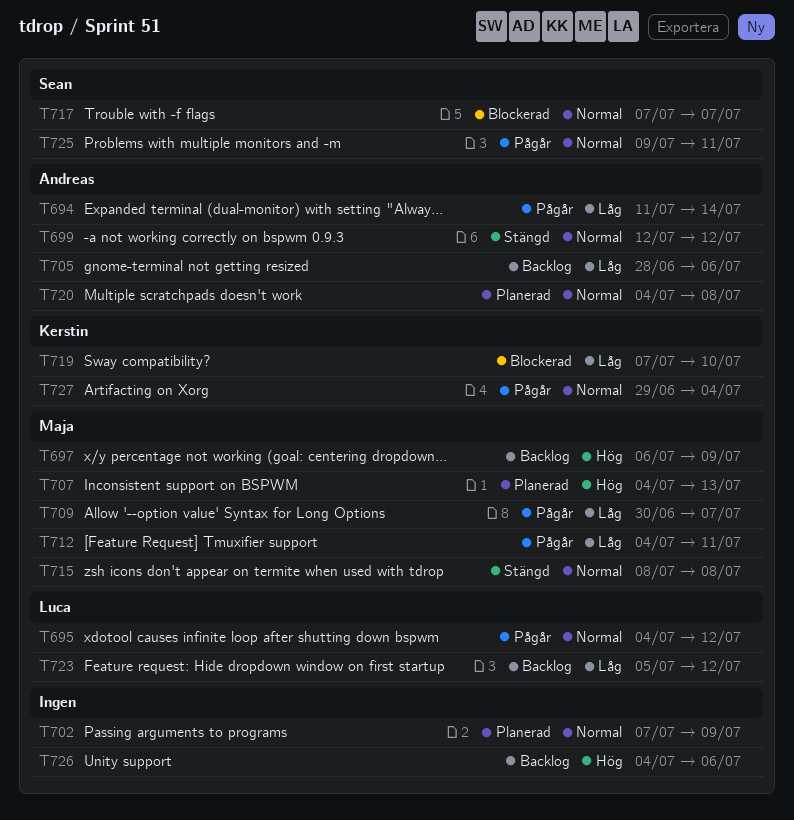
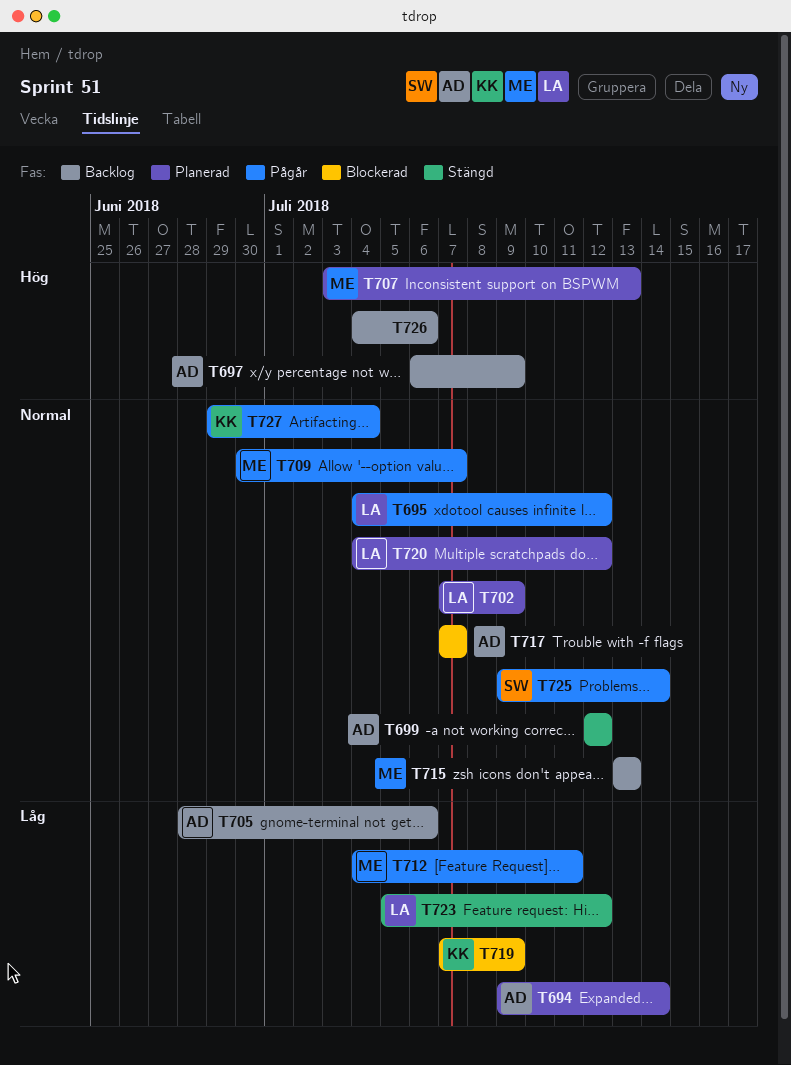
T694, status: Pågår -> Planerad
T694, start: Jul 11 -> Jul 9
T697, owner: Maja -> Andreas
T702, owner: none -> Luca
T707, start: Jul 4 -> Jul 3
T709, priority: Låg -> Normal
T715, status: Stängd -> Backlog
T715, start: Jul 8 -> Jul 13
T715, due: Jul 8 -> Jul 13
T717, owner: Sean -> Andreas
T719, due: Jul 10 -> Jul 9
T720, owner: Andreas -> Luca
T720, due: Jul 8 -> Jul 12
T723, status: Backlog -> Stängd
T725, due: Jul 11 -> Jul 14

